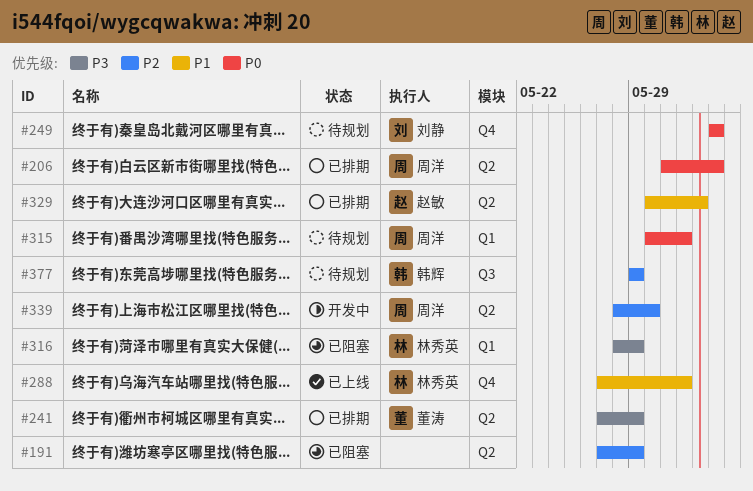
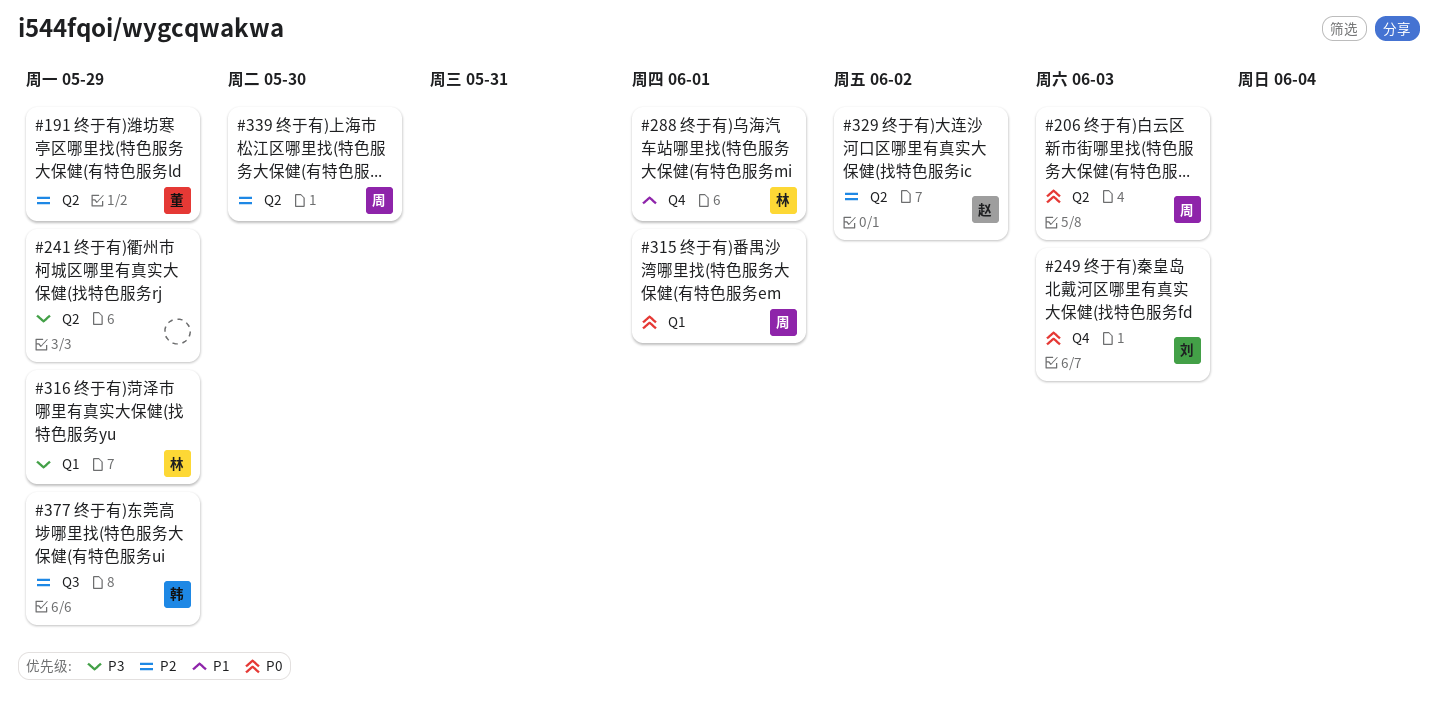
#191, owner: none -> 董涛
#241, owner: 董涛 -> none
#329, priority: P1 -> P2

